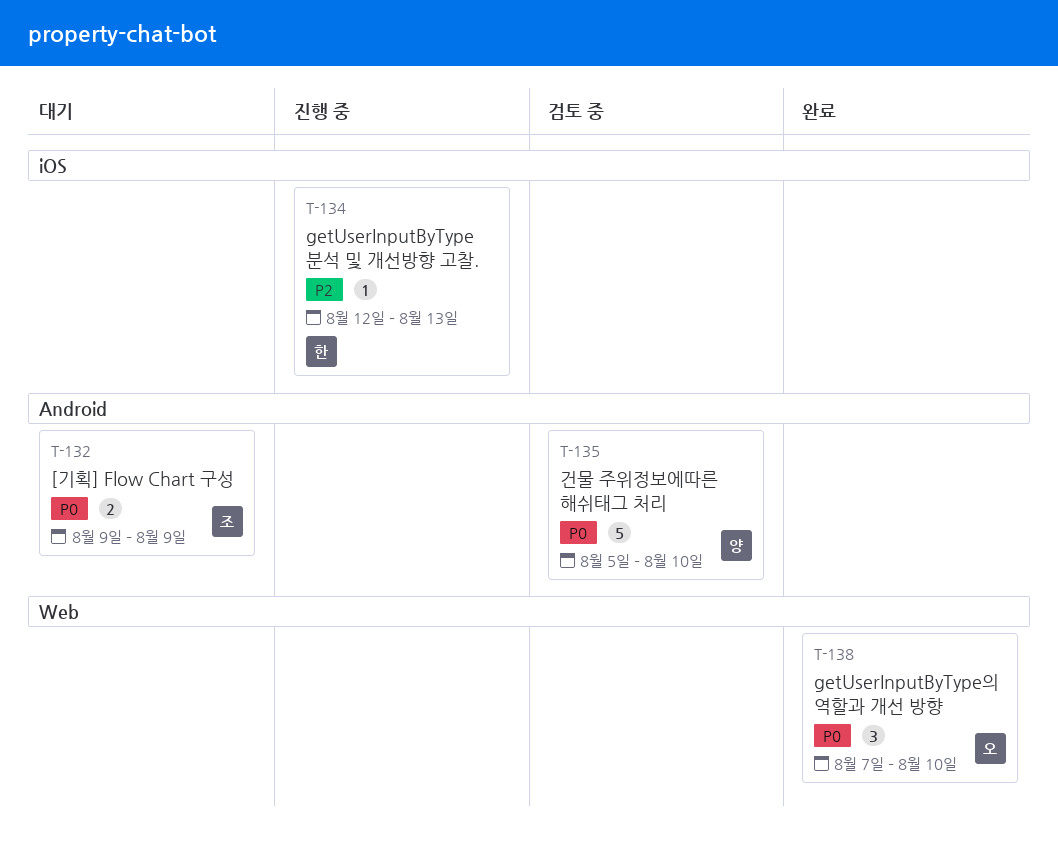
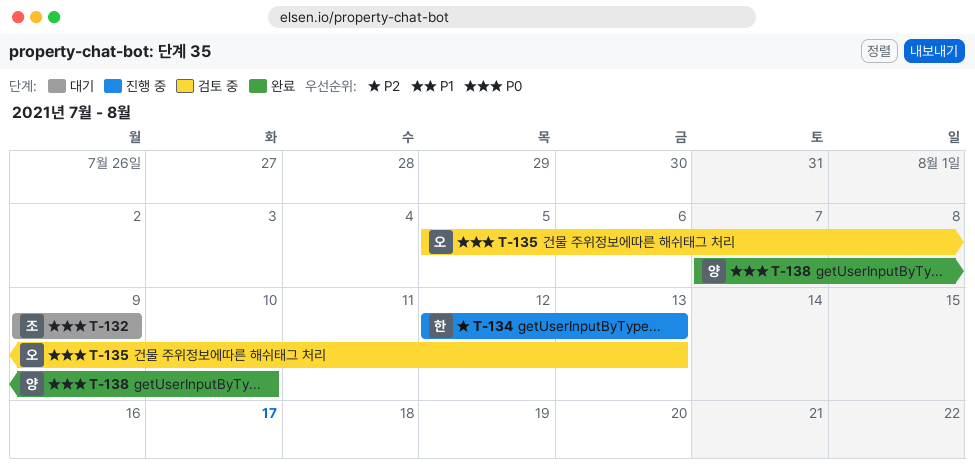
T-135, owner: 양 -> 오
T-135, due: Aug 10 -> Aug 13
T-138, owner: 오 -> 양

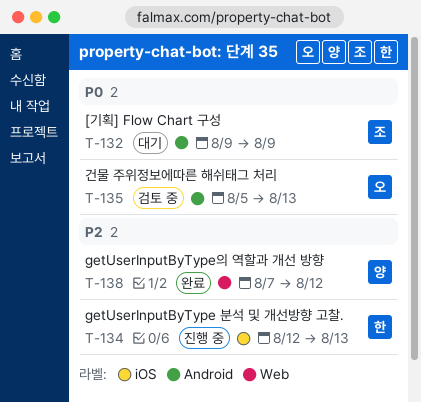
T-138, priority: P0 -> P2
T-138, due: Aug 10 -> Aug 12

